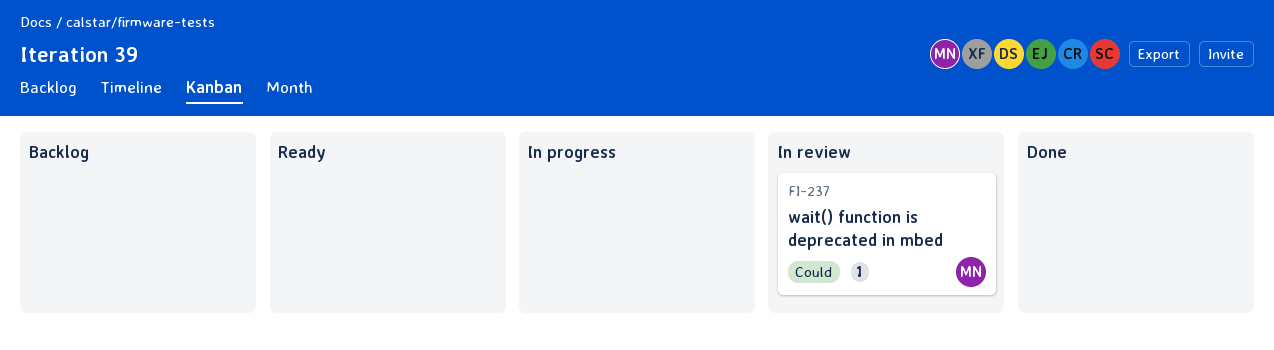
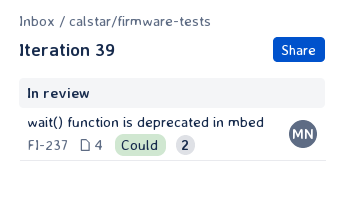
FI-237, estimate: 1 -> 2

